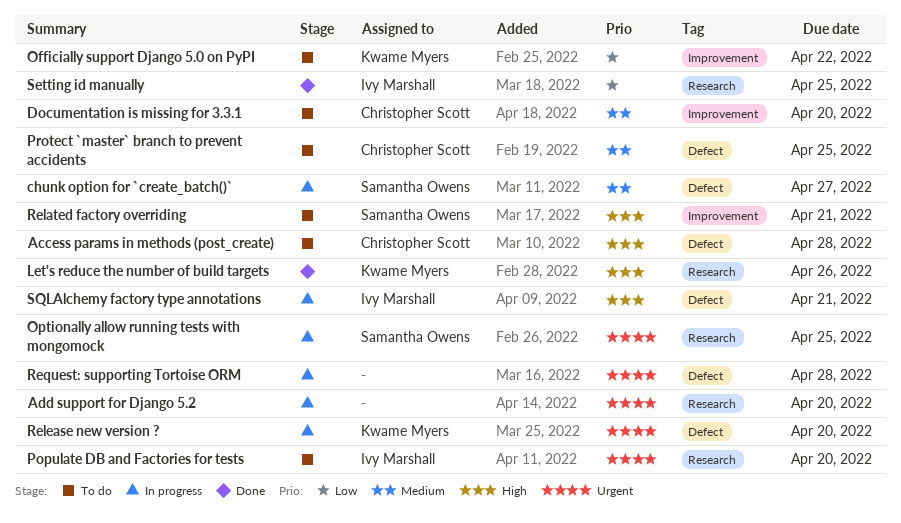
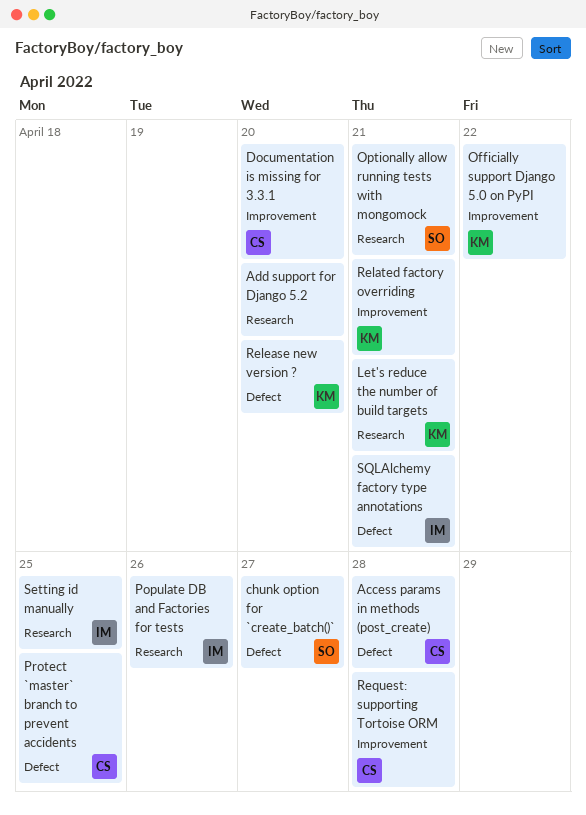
Let's reduce the number of build targets, due: Apr 26 -> Apr 21
Optionally allow running tests with mongomock, due: Apr 25 -> Apr 21
Populate DB and Factories for tests, due: Apr 20 -> Apr 26
Related factory overriding, owner: Samantha Owens -> Kwame Myers
Request: supporting Tortoise ORM, owner: none -> Christopher Scott
Request: supporting Tortoise ORM, label: Defect -> Improvement

